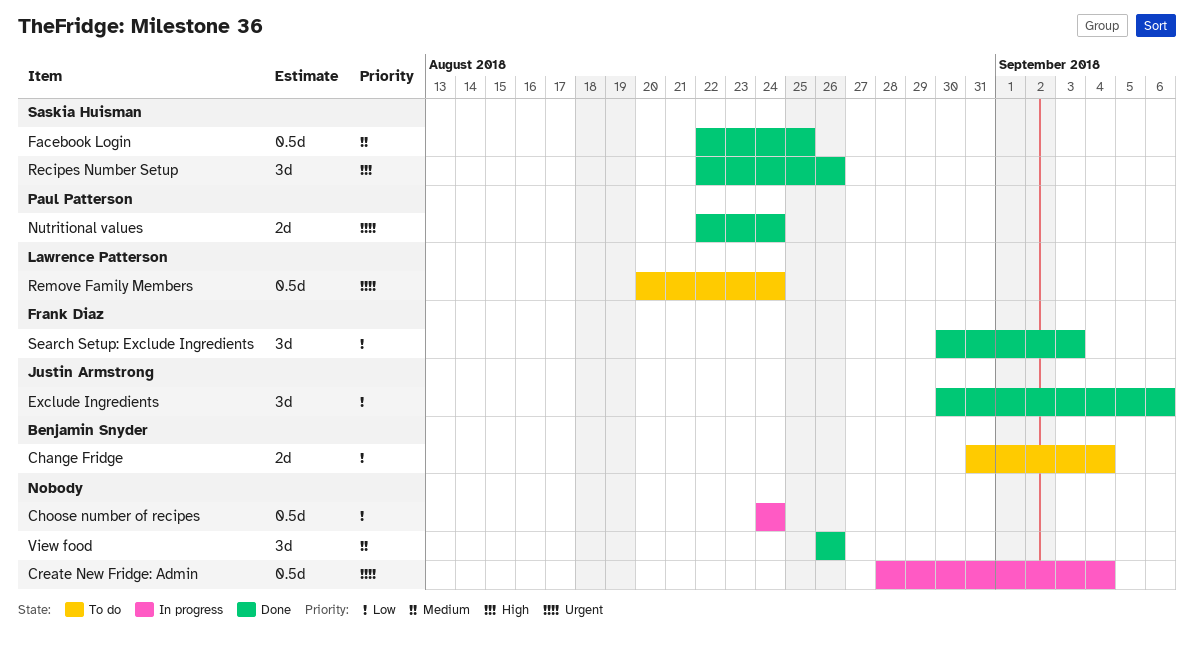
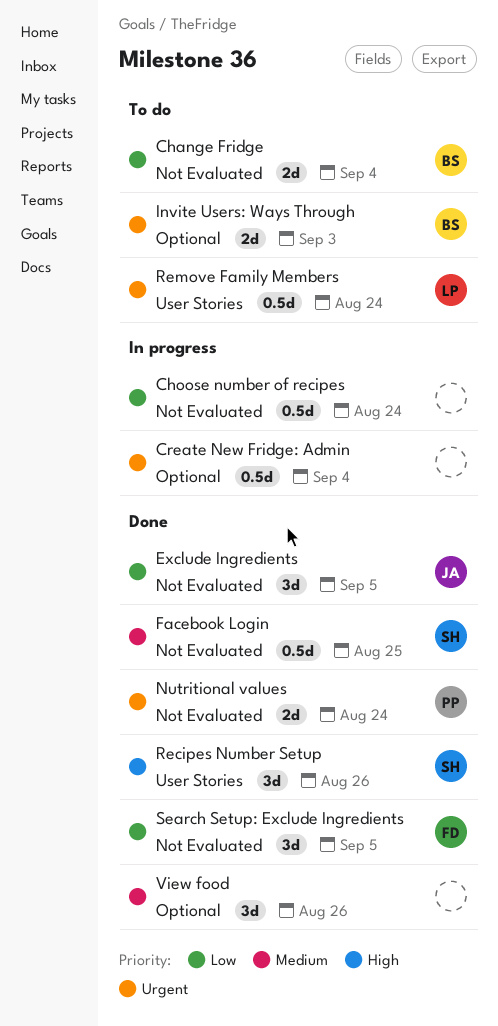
Exclude Ingredients, due: Sep 6 -> Sep 5
Invite Users: Ways Through: none -> present
Search Setup: Exclude Ingredients, due: Sep 3 -> Sep 5

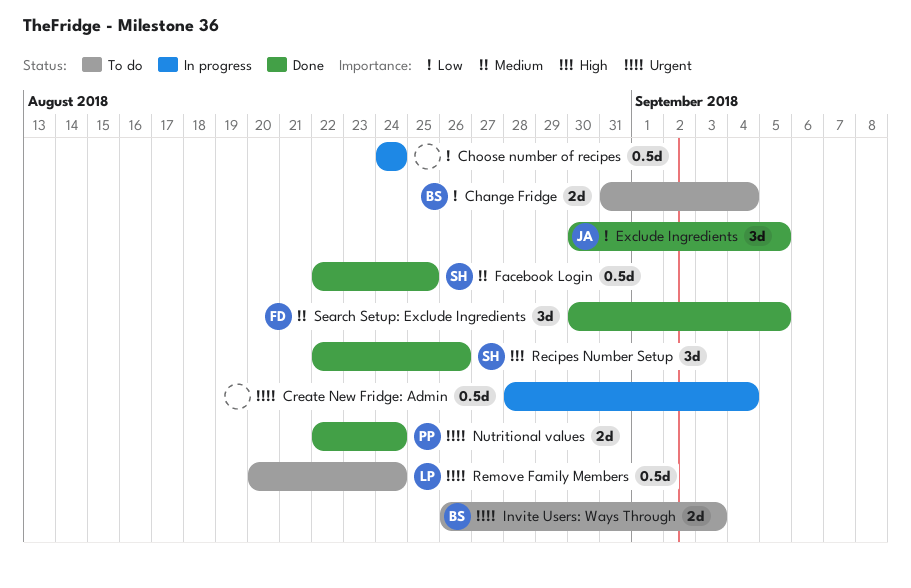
Search Setup: Exclude Ingredients, priority: Low -> Medium
View food: present -> none

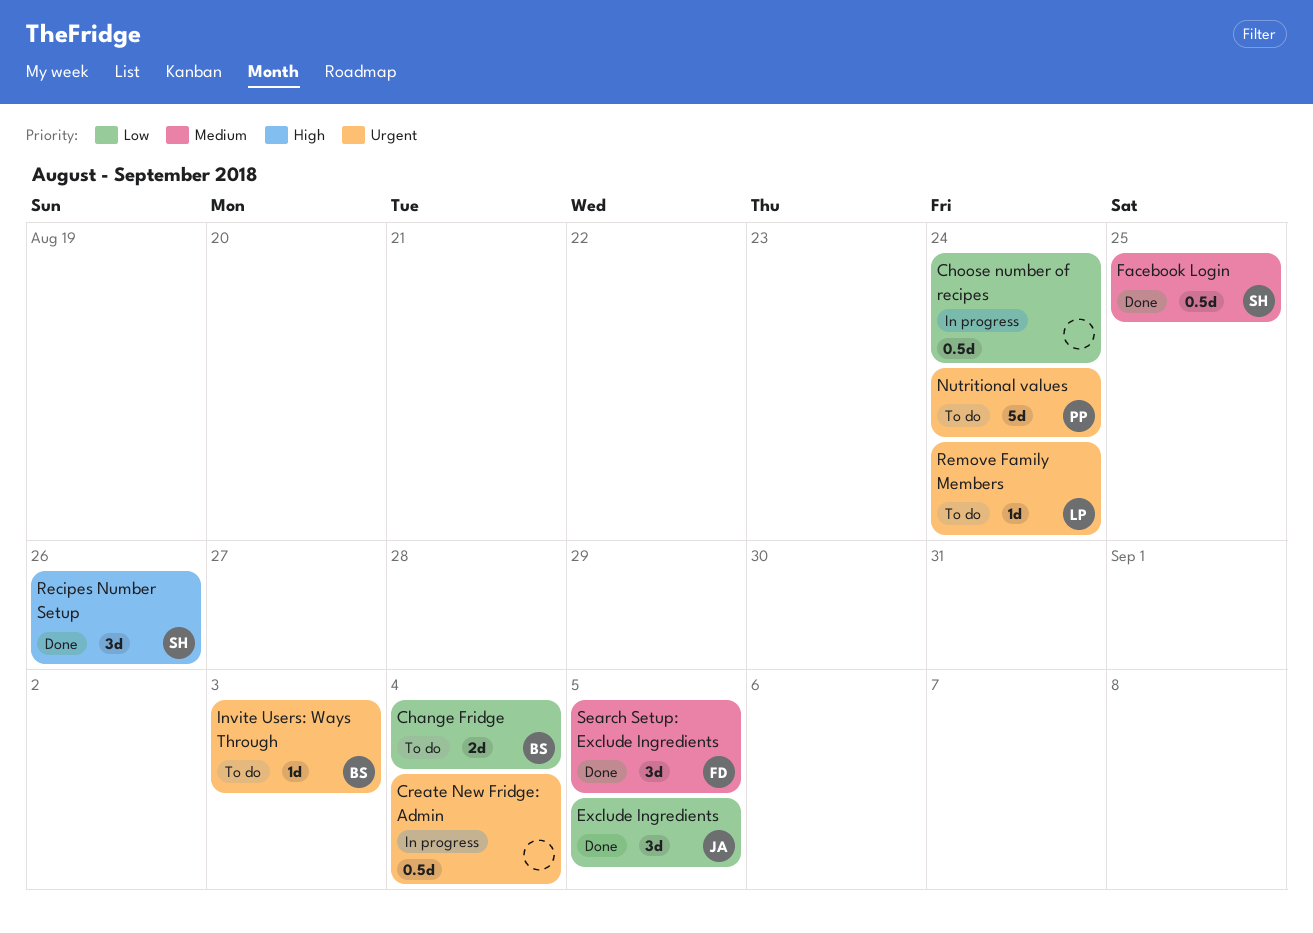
Invite Users: Ways Through, estimate: 2d -> 1d
Nutritional values, status: Done -> To do
Nutritional values, estimate: 2d -> 5d
Remove Family Members, estimate: 0.5d -> 1d

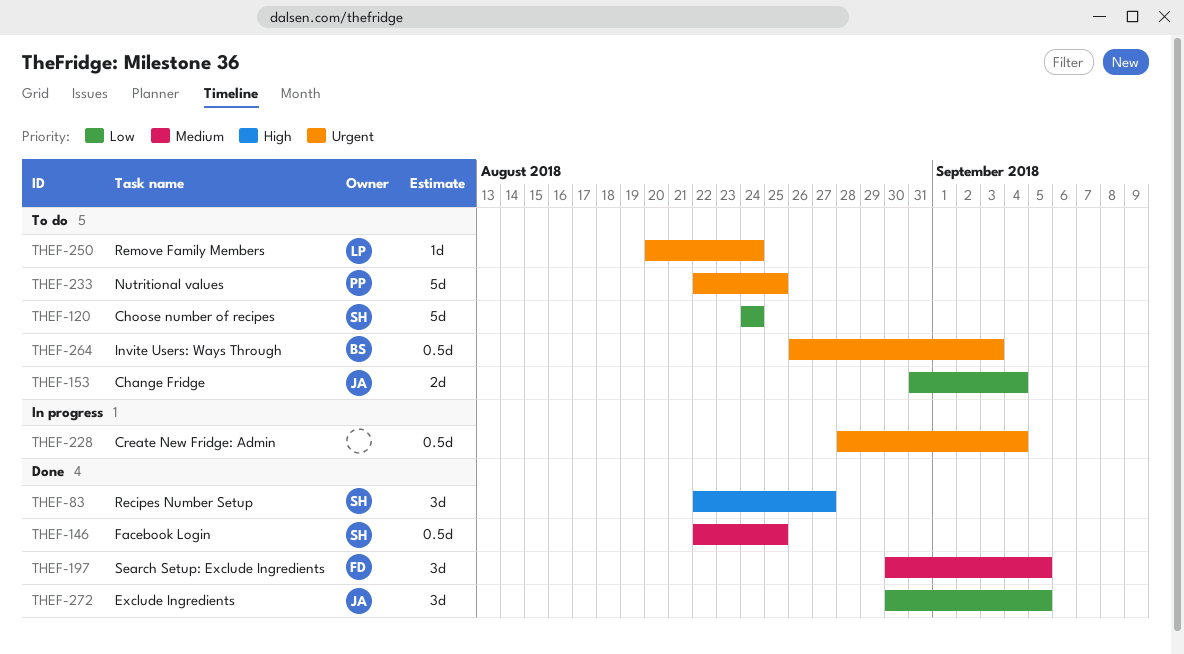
Change Fridge, owner: BS -> JA
Choose number of recipes, status: In progress -> To do
Choose number of recipes, owner: none -> SH
Choose number of recipes, estimate: 0.5d -> 5d
Invite Users: Ways Through, estimate: 1d -> 0.5d
Nutritional values, due: Aug 24 -> Aug 25
Recipes Number Setup, due: Aug 26 -> Aug 27

